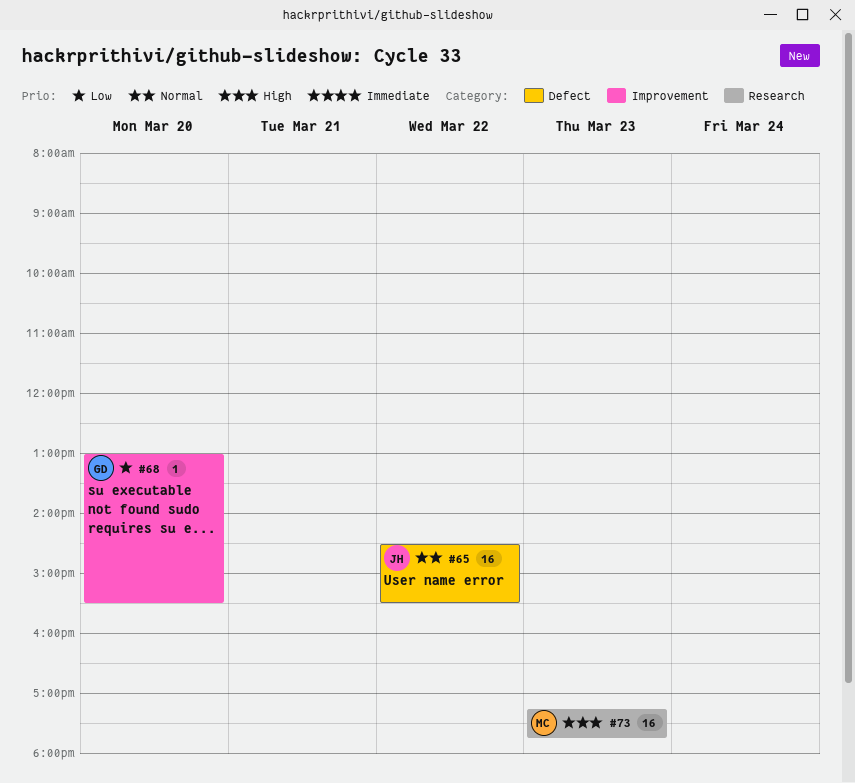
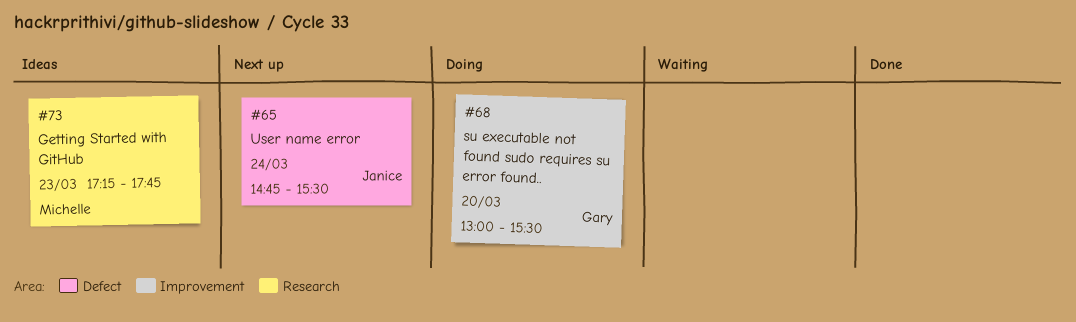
#65, day: Mar 22 -> Mar 24
#65, begins: 14:30 -> 14:45

